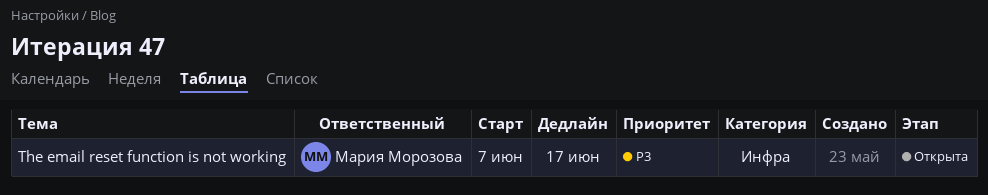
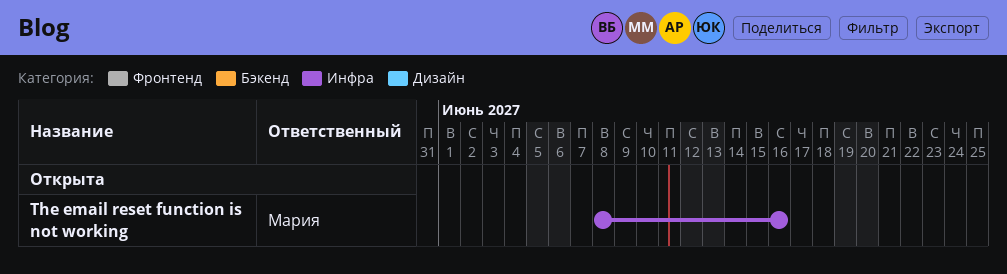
The email reset function is not working, start: Jun 7 -> Jun 8
The email reset function is not working, due: Jun 17 -> Jun 16

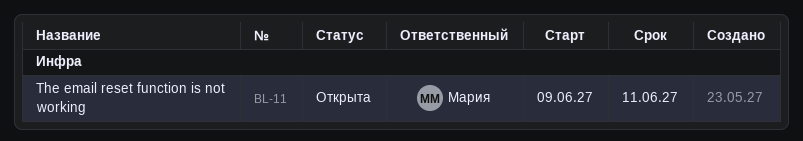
The email reset function is not working, start: Jun 8 -> Jun 9
The email reset function is not working, due: Jun 16 -> Jun 11

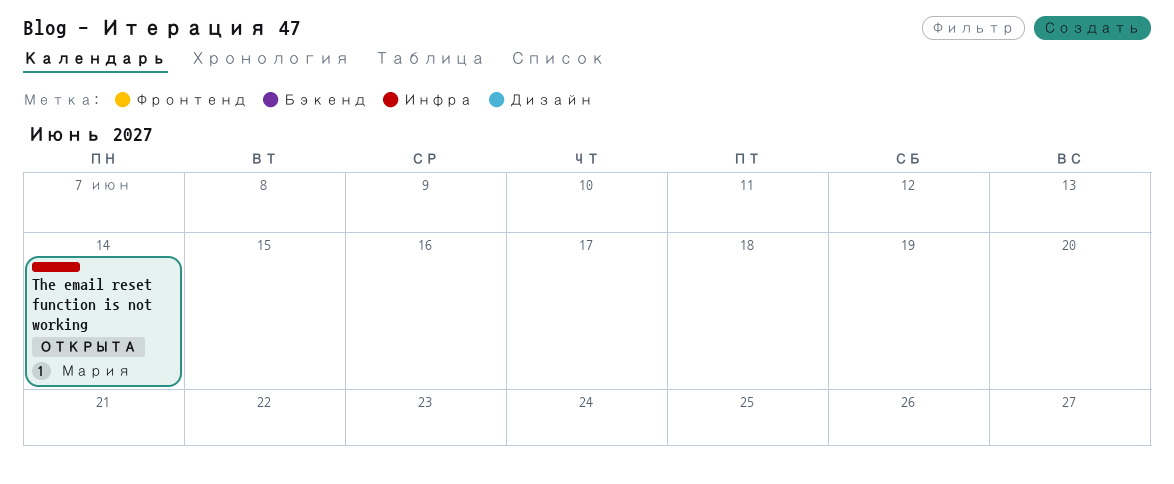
The email reset function is not working, due: Jun 11 -> Jun 14

